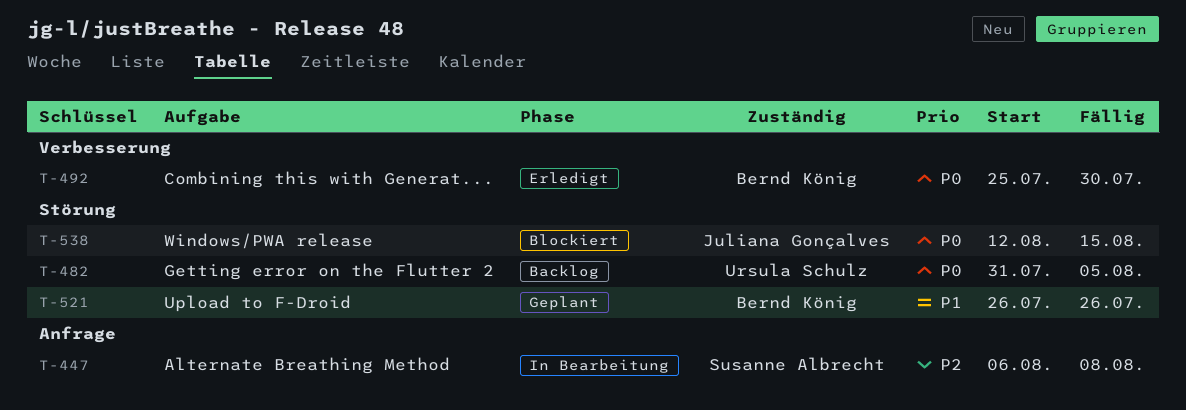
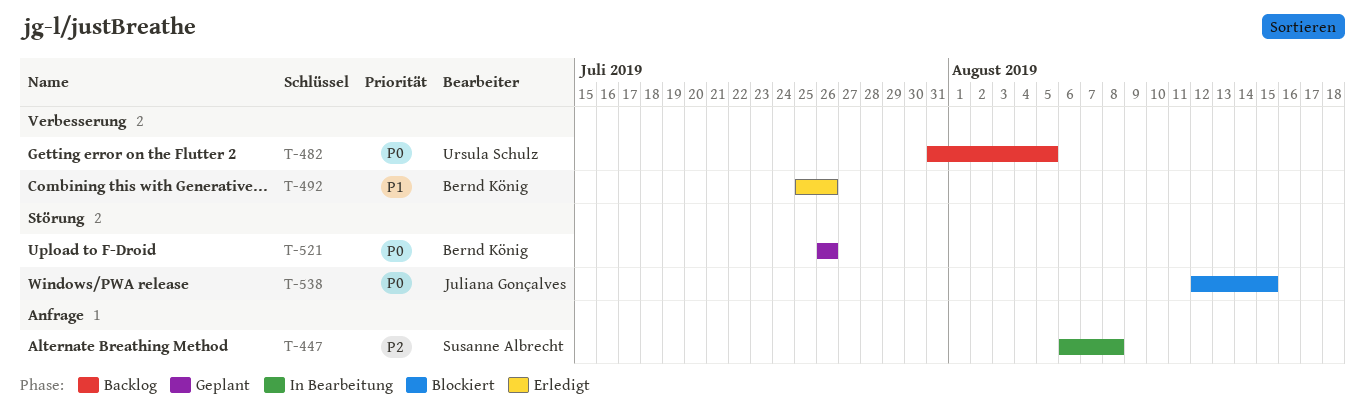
T-482, label: Störung -> Verbesserung
T-492, priority: P0 -> P1
T-492, due: Jul 30 -> Jul 26
T-521, priority: P1 -> P0

